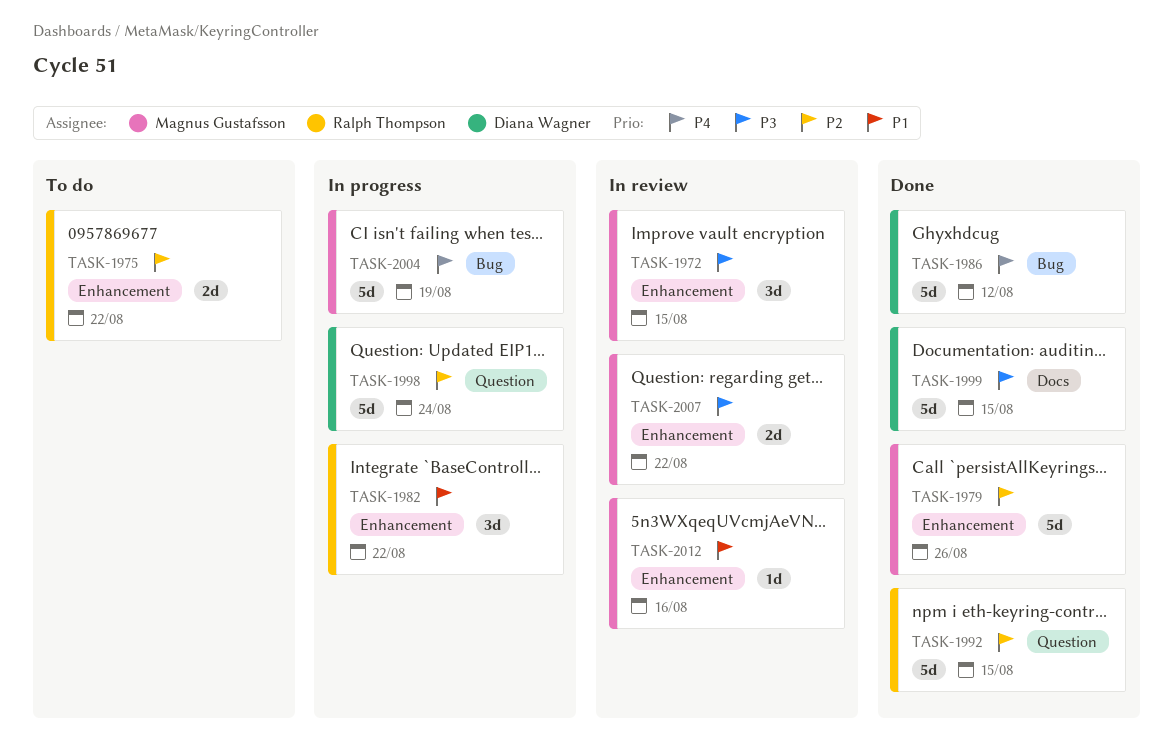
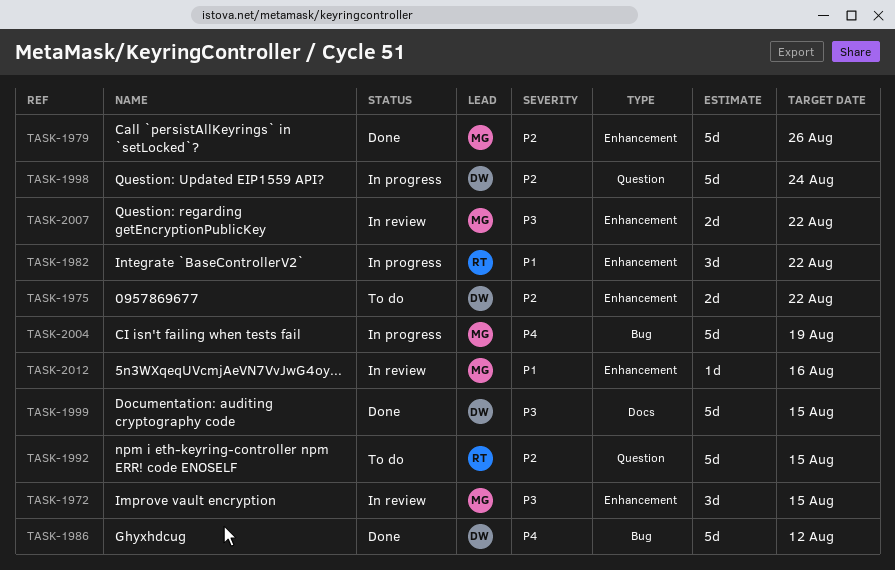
TASK-1975, owner: Ralph Thompson -> Diana Wagner
TASK-1992, status: Done -> To do

